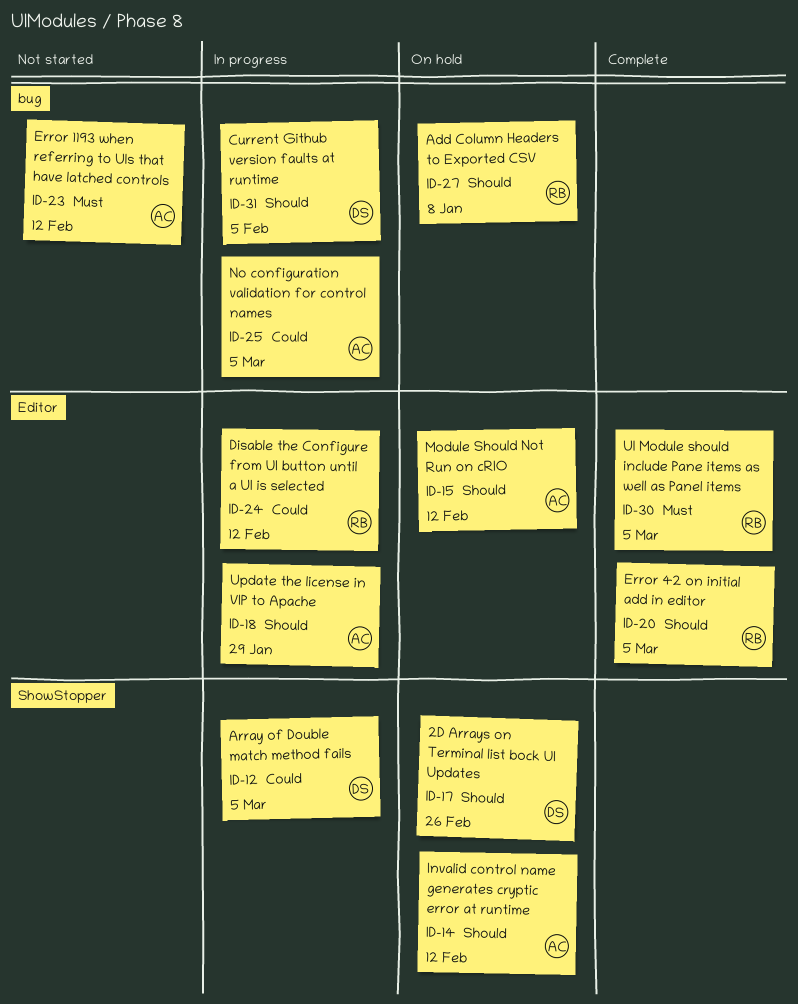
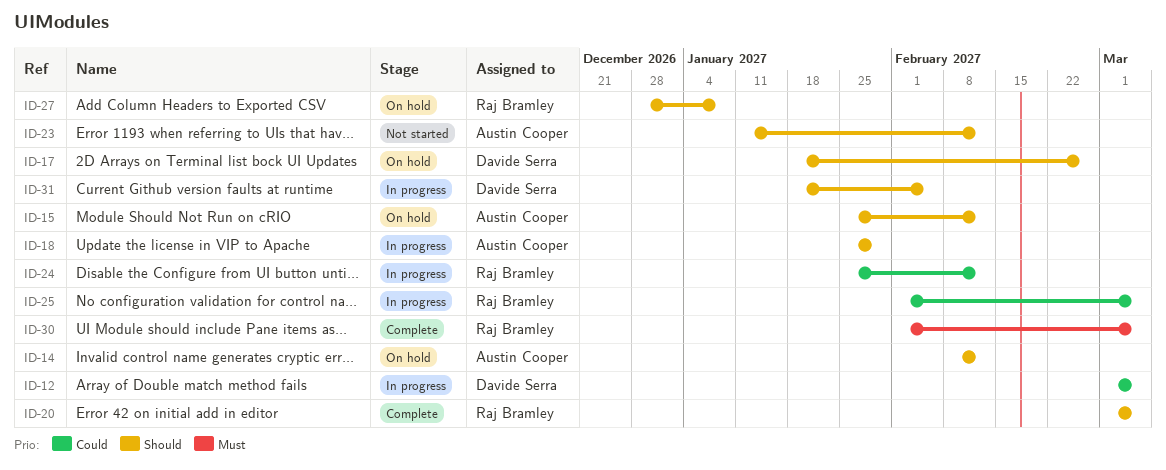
ID-23, priority: Must -> Should
ID-25, owner: Austin Cooper -> Raj Bramley

